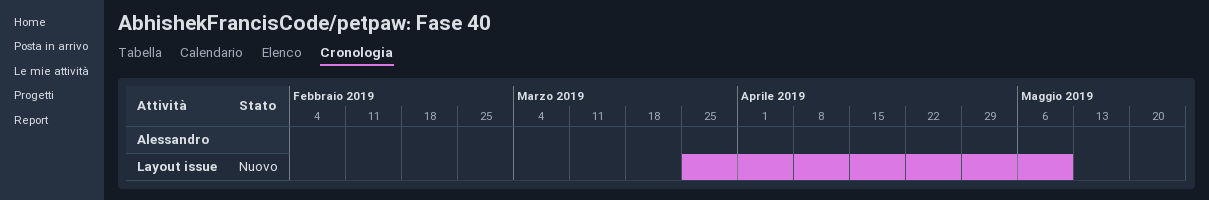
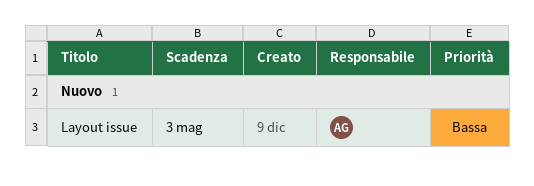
Layout issue, due: May 10 -> May 3

